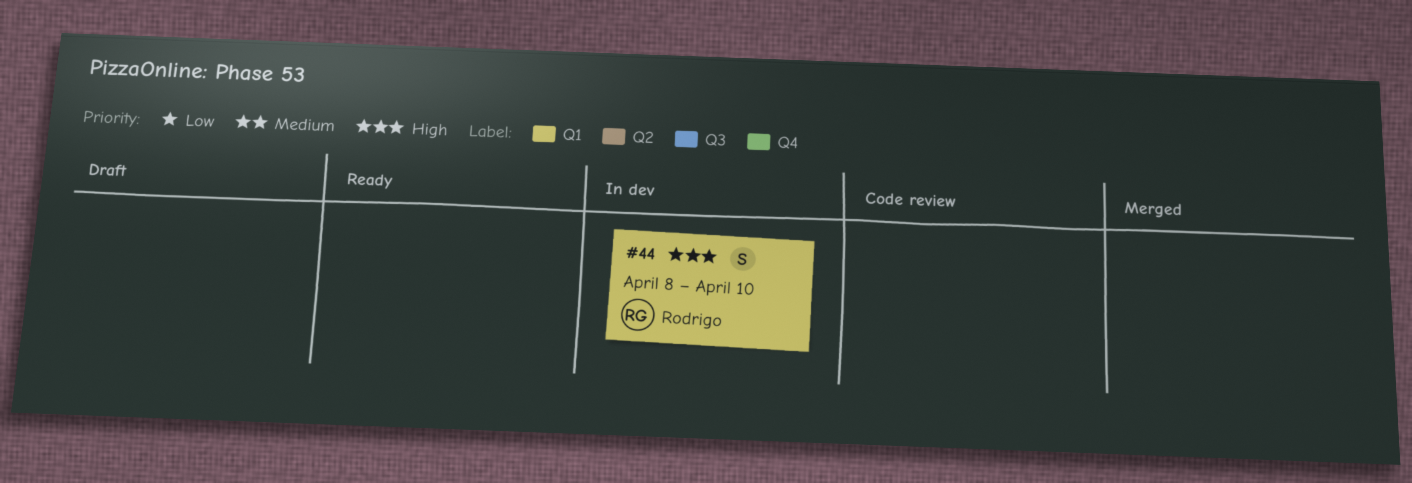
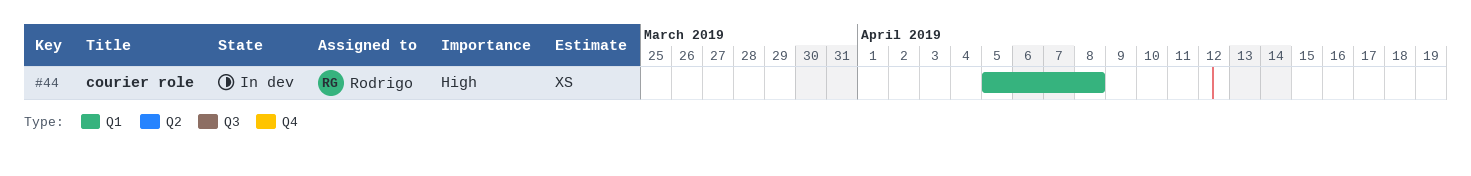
#44, estimate: S -> XS
#44, start: Apr 8 -> Apr 5
#44, due: Apr 10 -> Apr 8

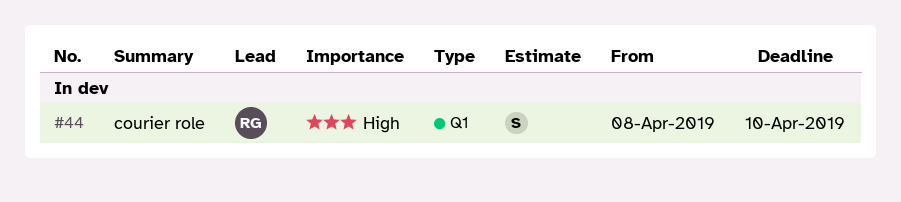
#44, estimate: XS -> S
#44, start: Apr 5 -> Apr 8
#44, due: Apr 8 -> Apr 10

